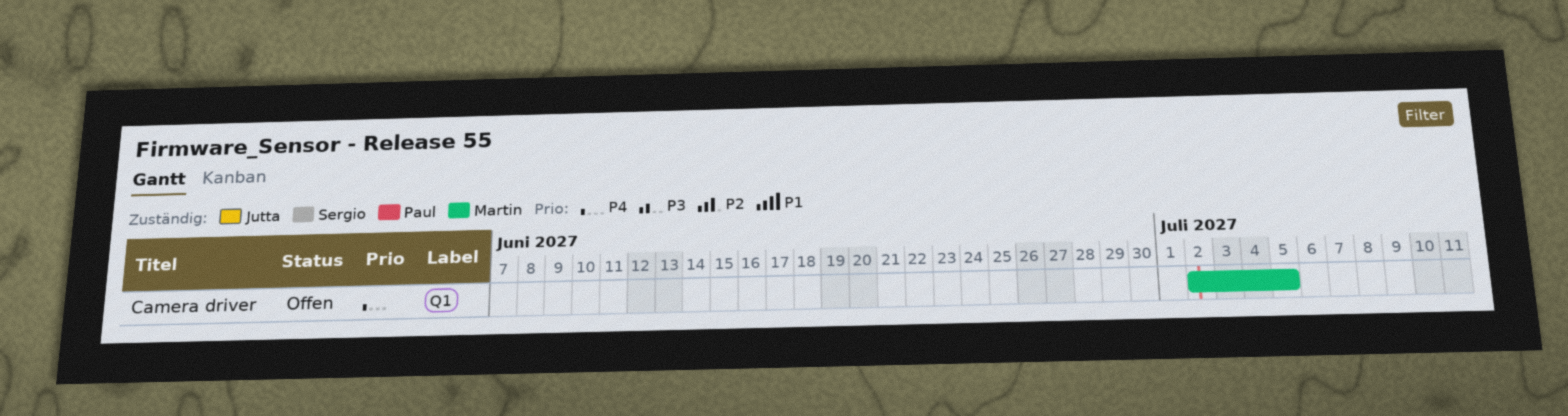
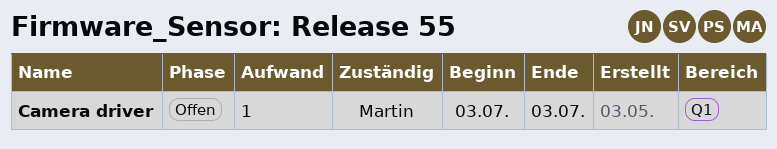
Camera driver, start: Jul 2 -> Jul 3
Camera driver, due: Jul 5 -> Jul 3

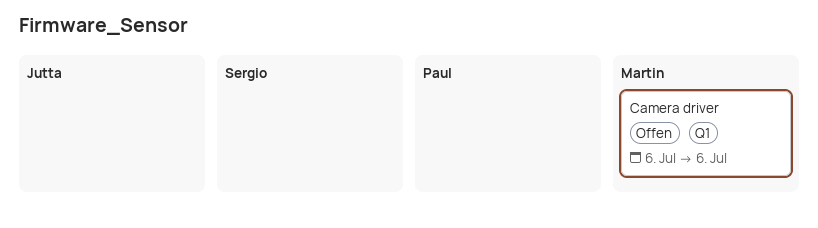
Camera driver, start: Jul 3 -> Jul 6
Camera driver, due: Jul 3 -> Jul 6

